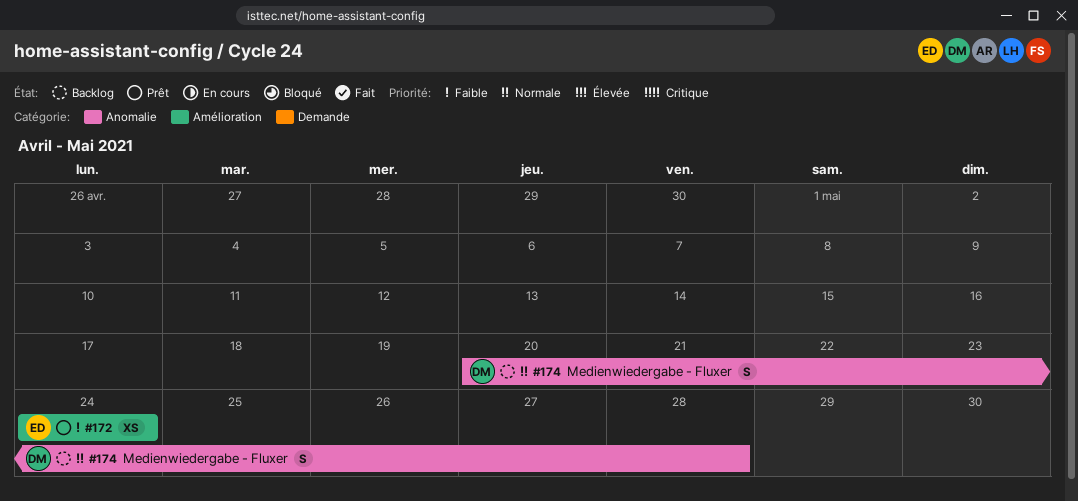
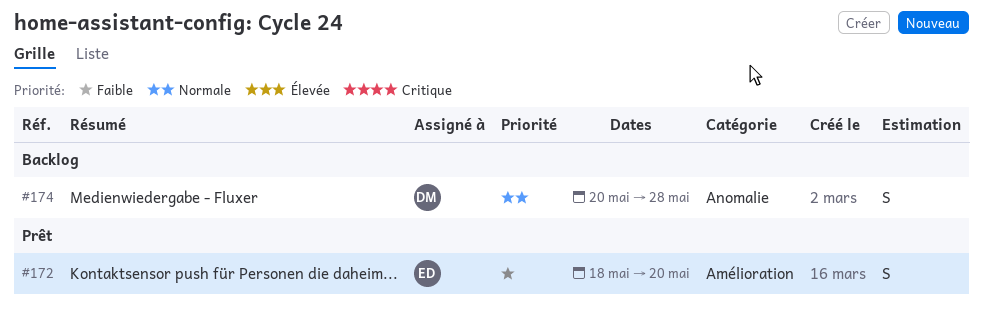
#172, estimate: XS -> S
#172, start: May 24 -> May 18
#172, due: May 24 -> May 20

